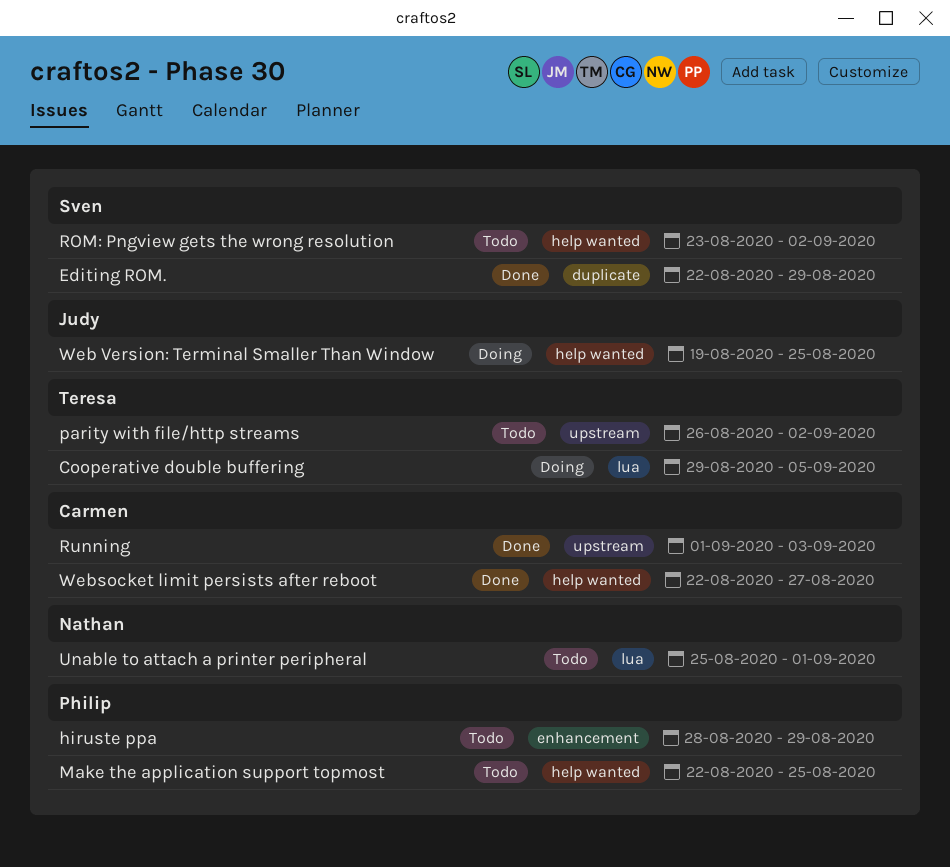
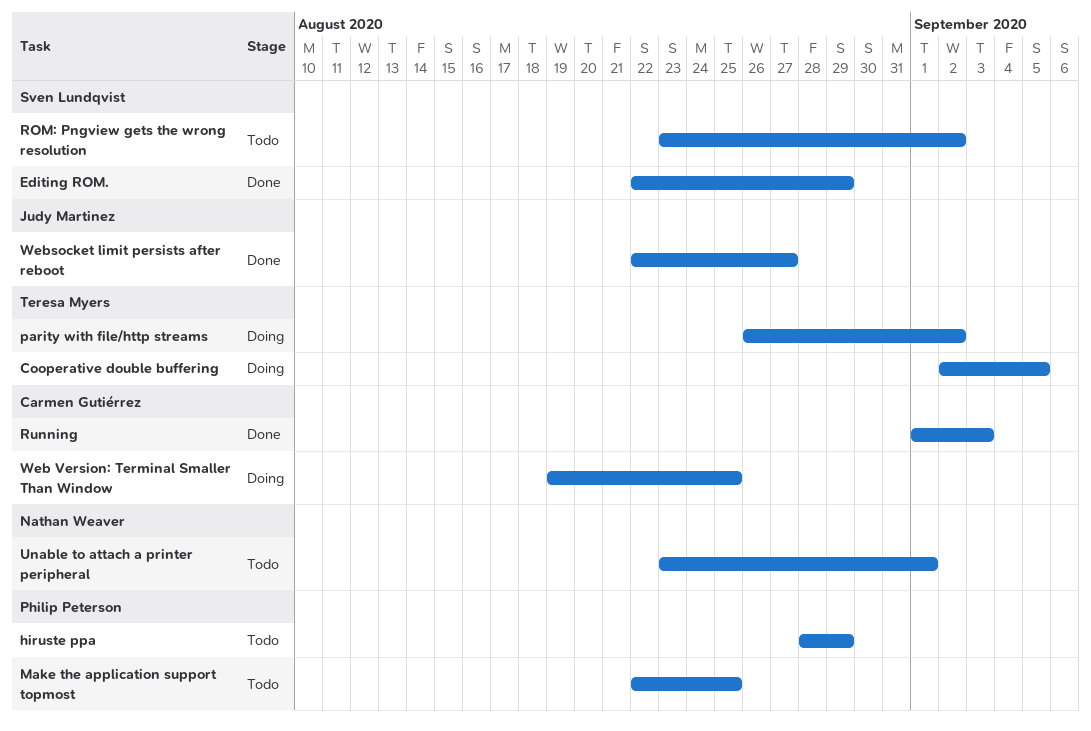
Cooperative double buffering, start: Aug 29 -> Sep 2
parity with file/http streams, status: Todo -> Doing
Unable to attach a printer peripheral, start: Aug 25 -> Aug 23
Web Version: Terminal Smaller Than Window, owner: Judy Martinez -> Carmen Gutiérrez
Websocket limit persists after reboot, owner: Carmen Gutiérrez -> Judy Martinez

